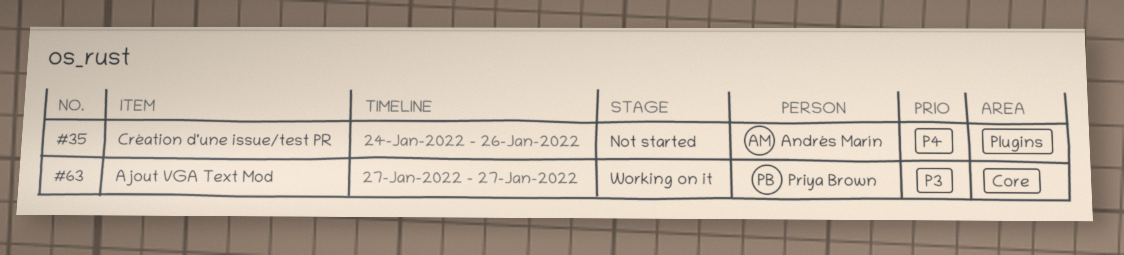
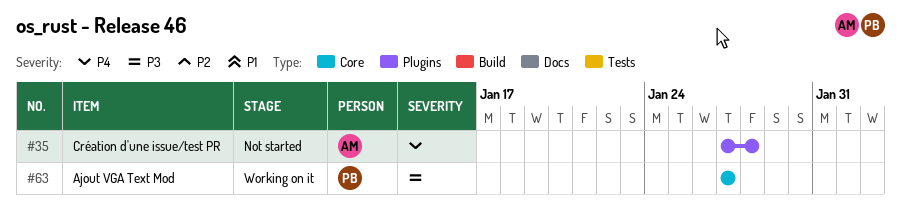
#35, start: Jan 24 -> Jan 27
#35, due: Jan 26 -> Jan 28

